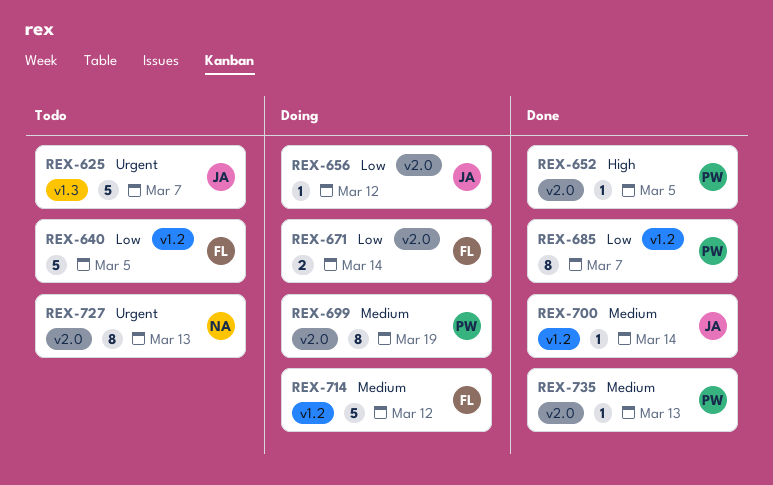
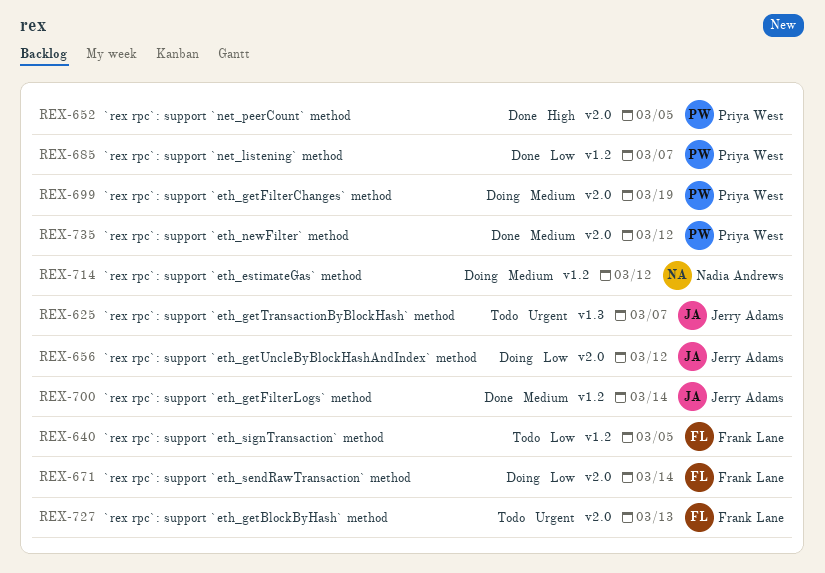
REX-714, owner: Frank Lane -> Nadia Andrews
REX-727, owner: Nadia Andrews -> Frank Lane
REX-735, due: Mar 13 -> Mar 12

